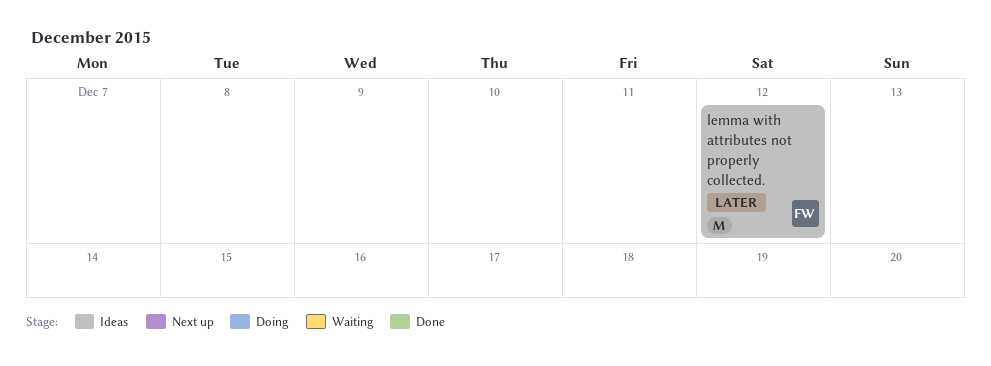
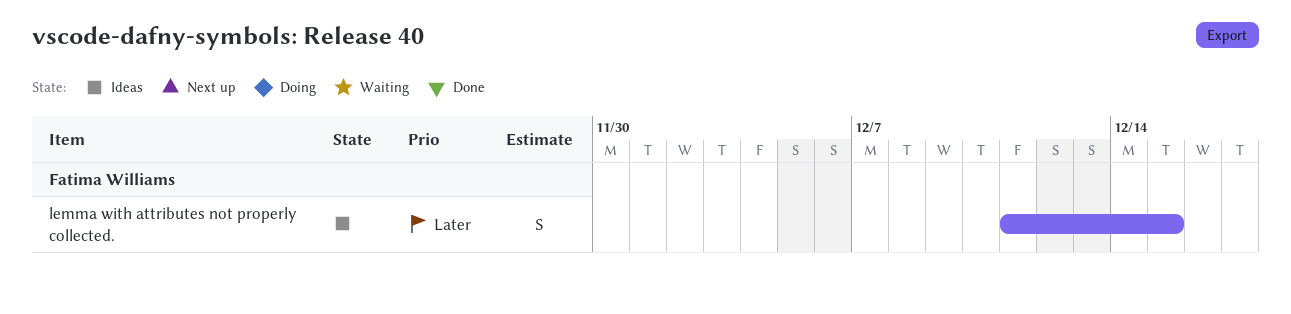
lemma with attributes not properly collected., estimate: M -> S
lemma with attributes not properly collected., due: Dec 12 -> Dec 15

